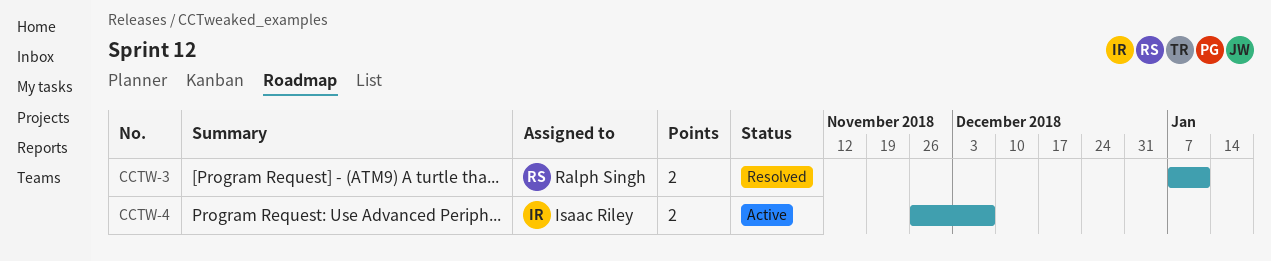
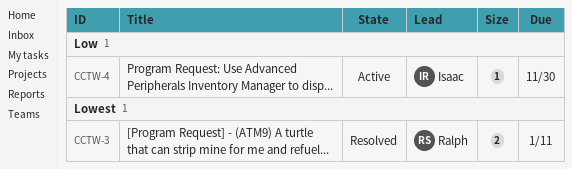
CCTW-4, estimate: 2 -> 1
CCTW-4, due: Dec 7 -> Nov 30

